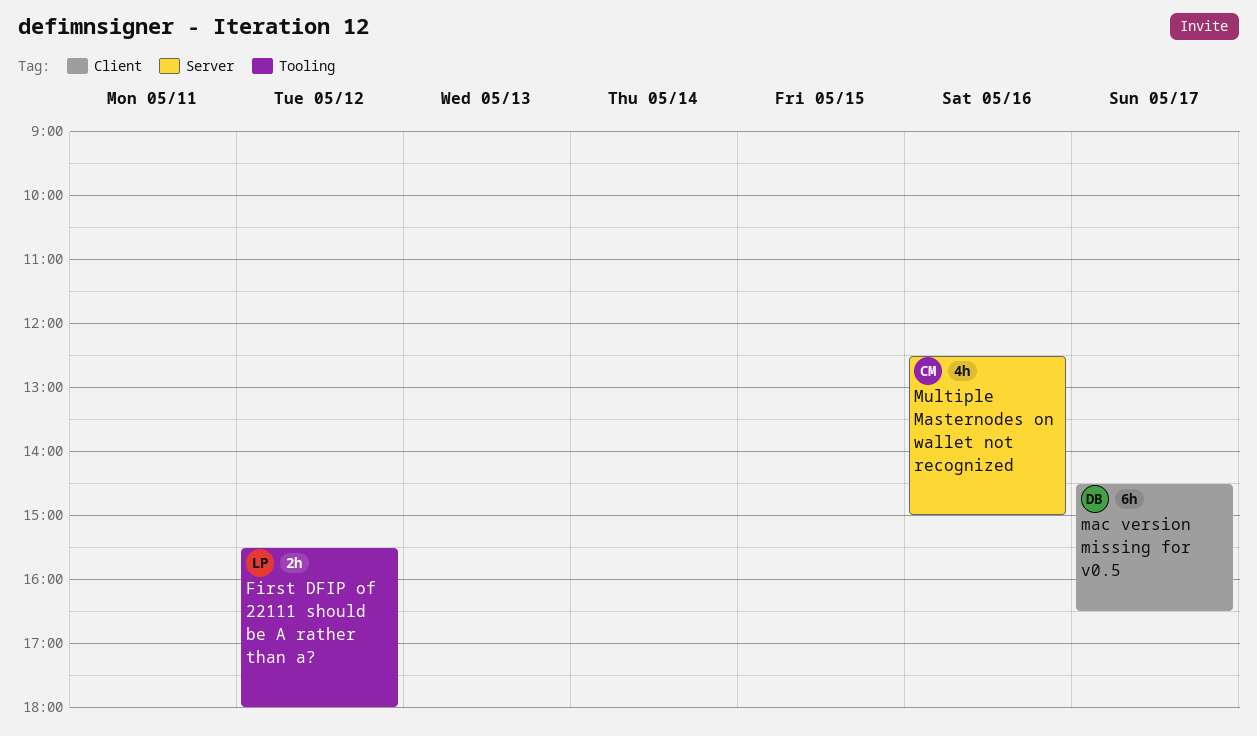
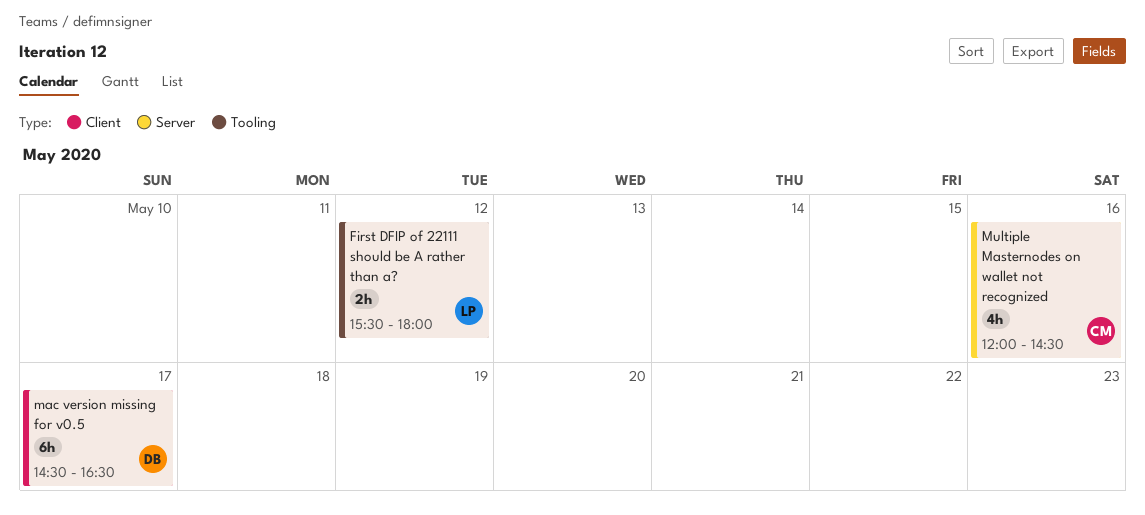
Multiple Masternodes on wallet not recognized, begins: 12:30 -> 12:00
Multiple Masternodes on wallet not recognized, ends: 15:00 -> 14:30

